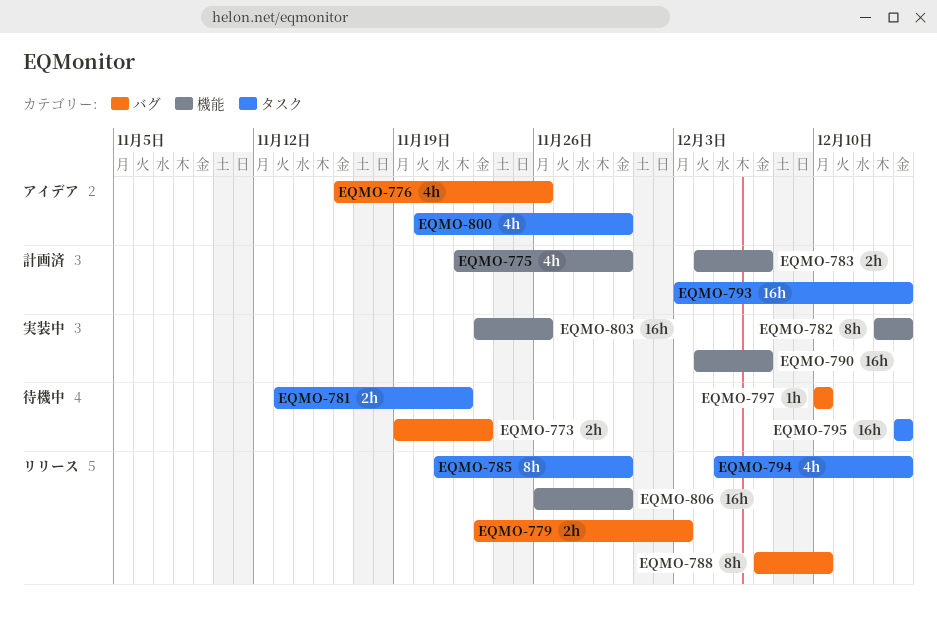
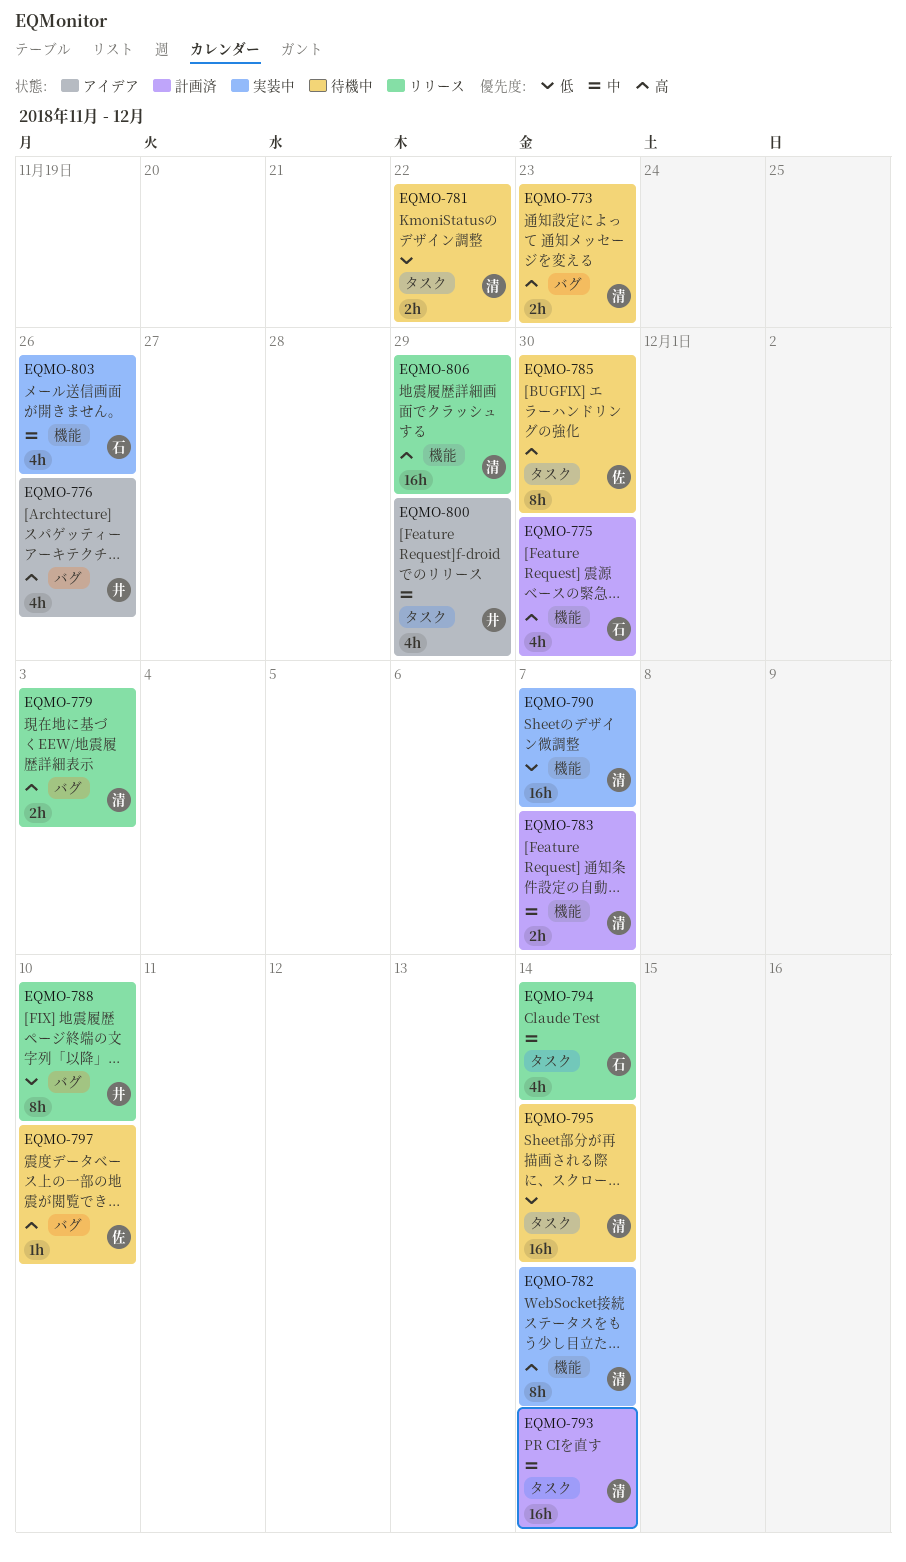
EQMO-785, status: リリース -> 待機中
EQMO-800, due: Nov 30 -> Nov 29
EQMO-803, estimate: 16h -> 4h
EQMO-806, due: Nov 30 -> Nov 29

